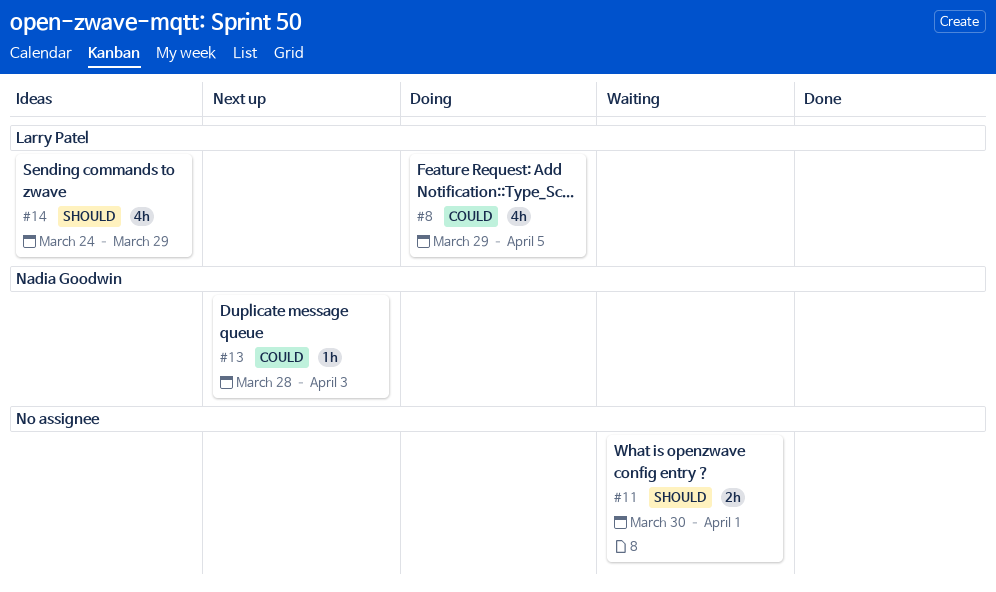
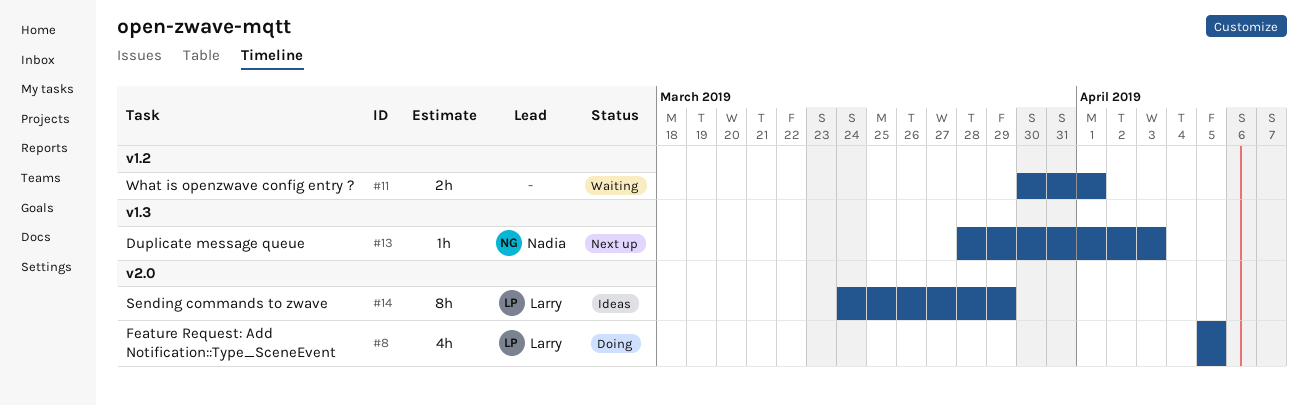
#8, start: Mar 29 -> Apr 5
#14, estimate: 4h -> 8h

